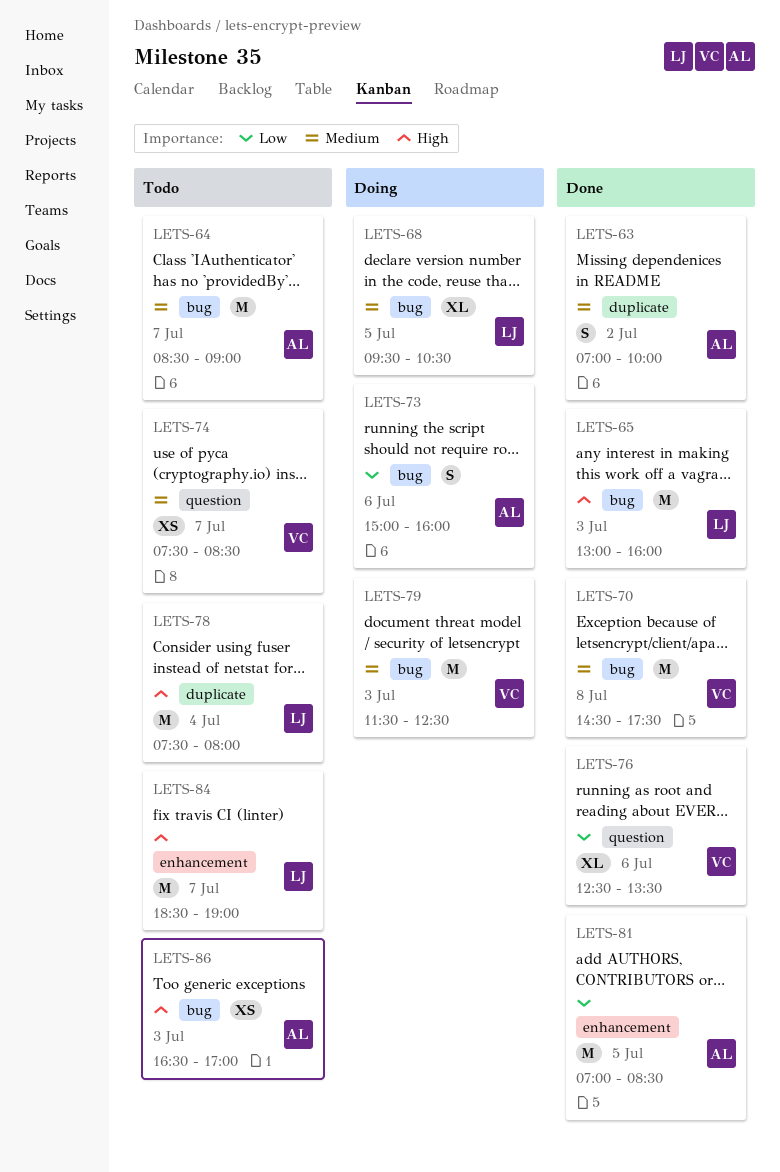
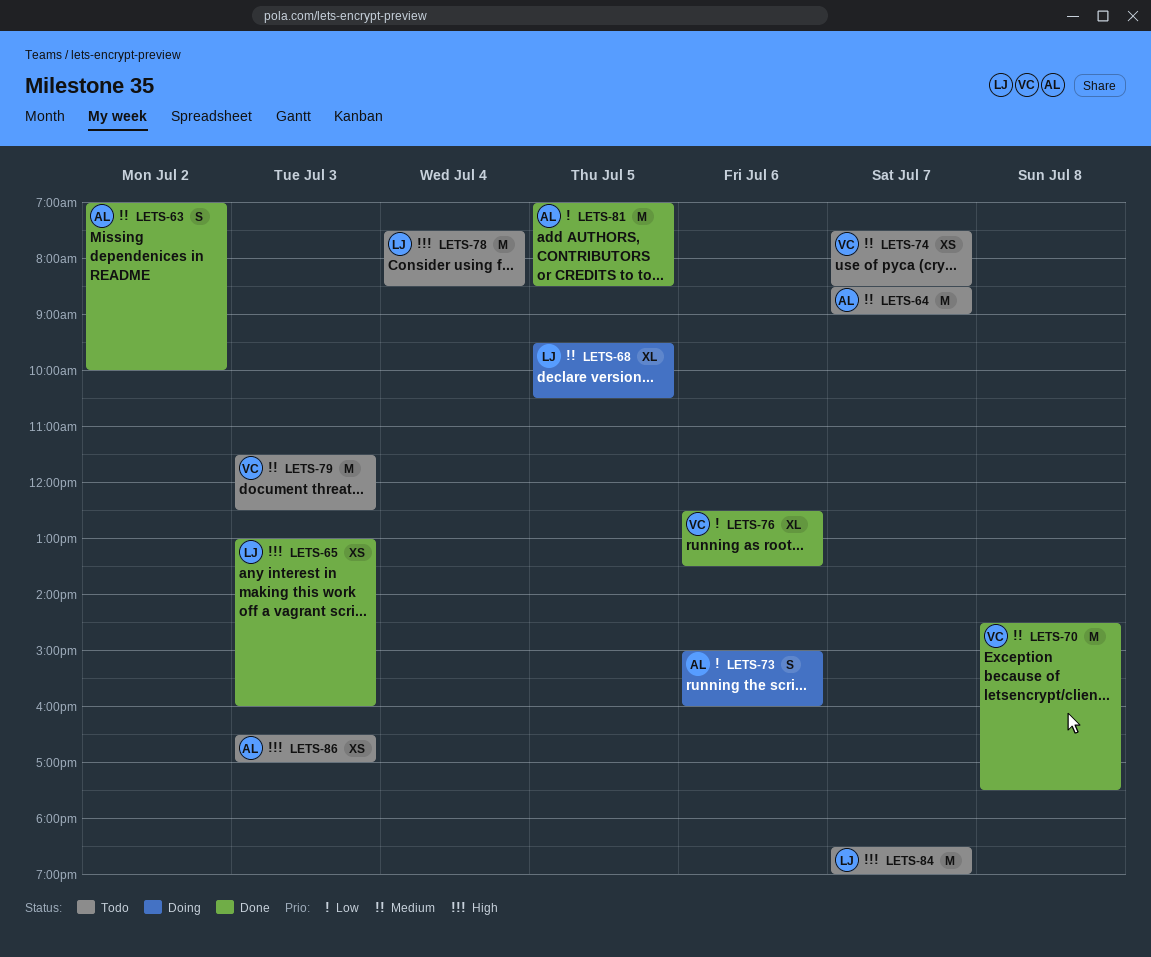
LETS-65, estimate: M -> XS
LETS-78, ends: 08:00 -> 08:30
LETS-79, status: Doing -> Todo

